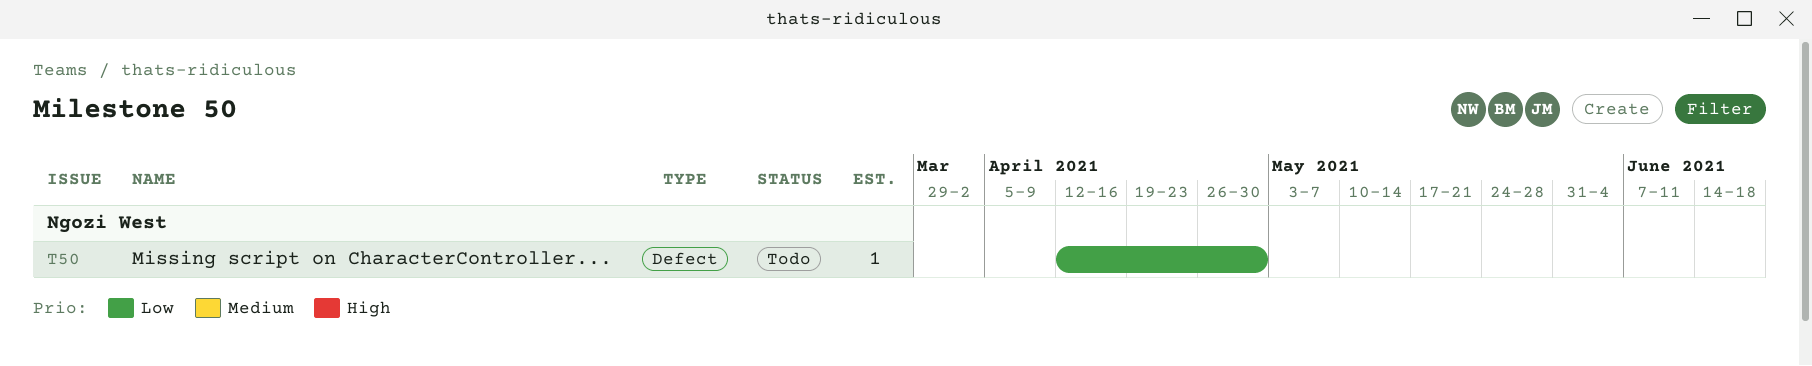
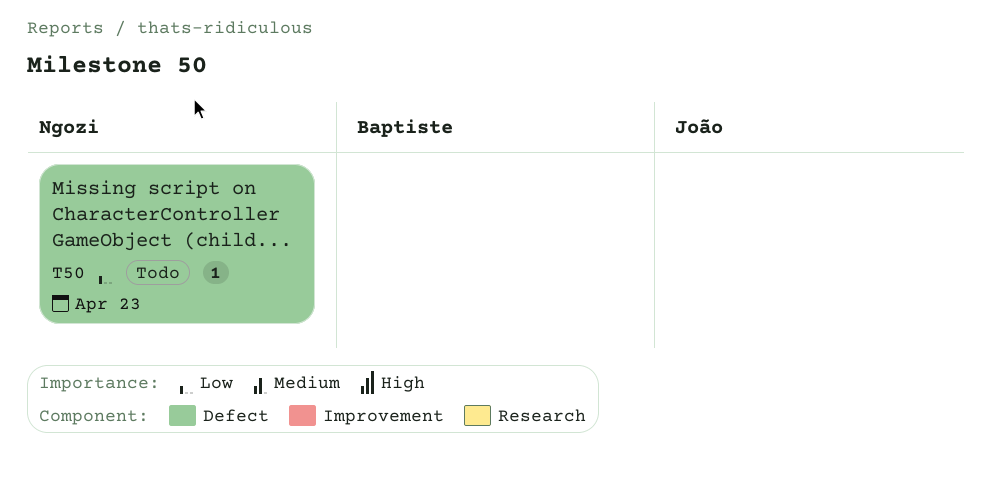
T50, due: Apr 30 -> Apr 23

